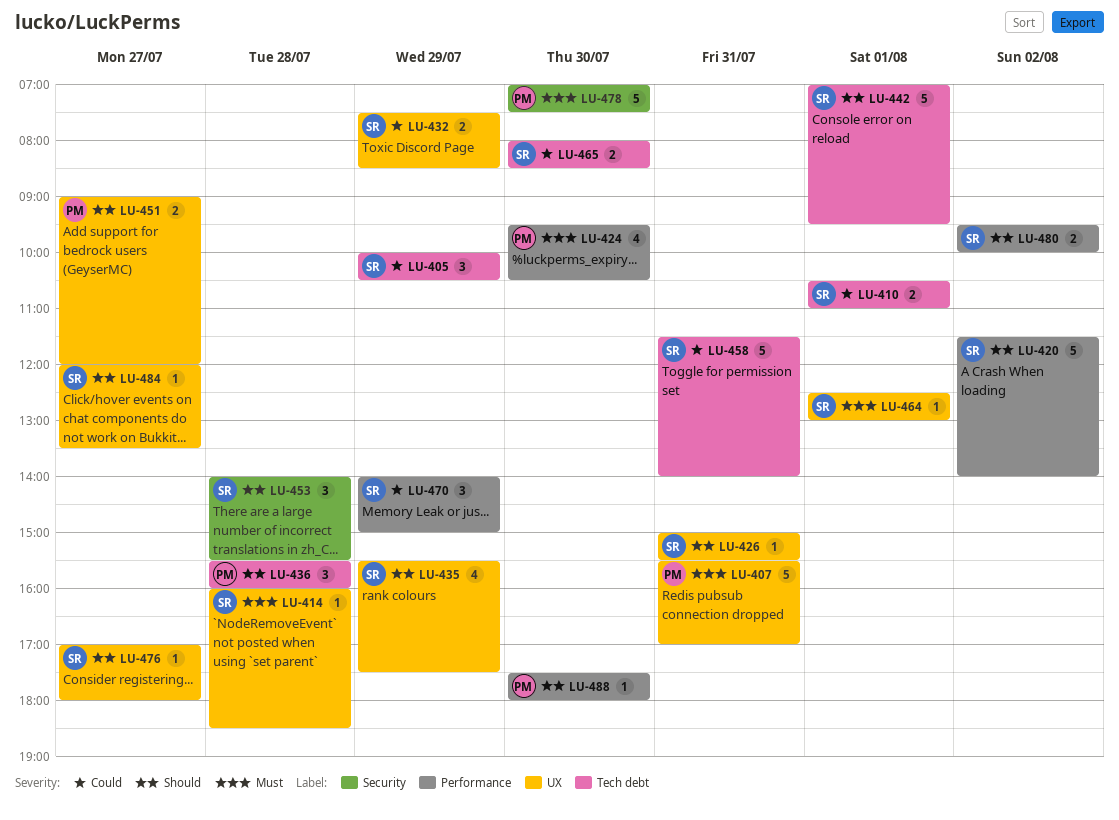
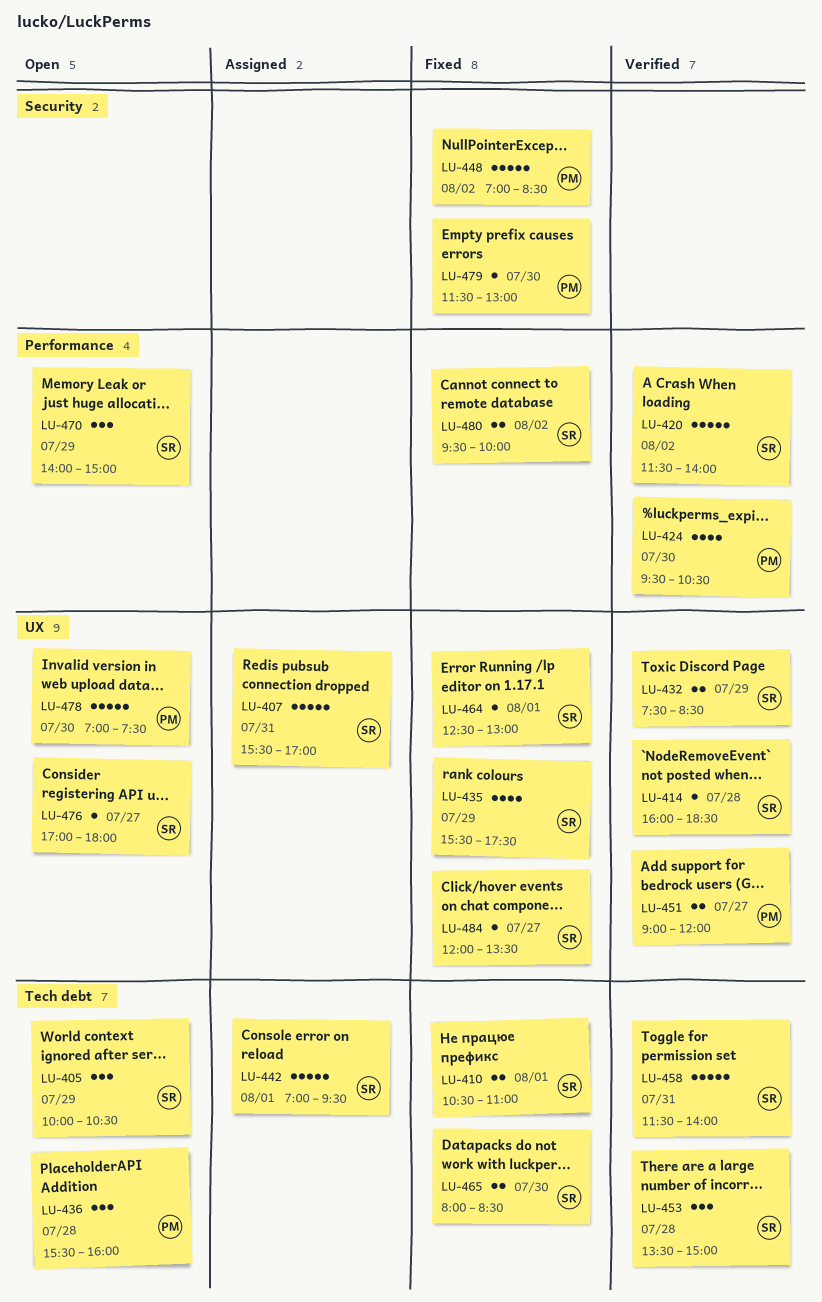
LU-407, owner: PM -> SR
LU-426: present -> none
LU-448: none -> present
LU-453, label: Security -> Tech debt
LU-453, begins: 14:00 -> 13:30
LU-453, ends: 15:30 -> 15:00
LU-478, label: Security -> UX
LU-479: none -> present
LU-488: present -> none

